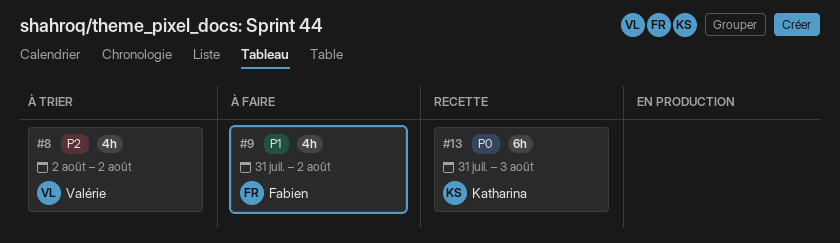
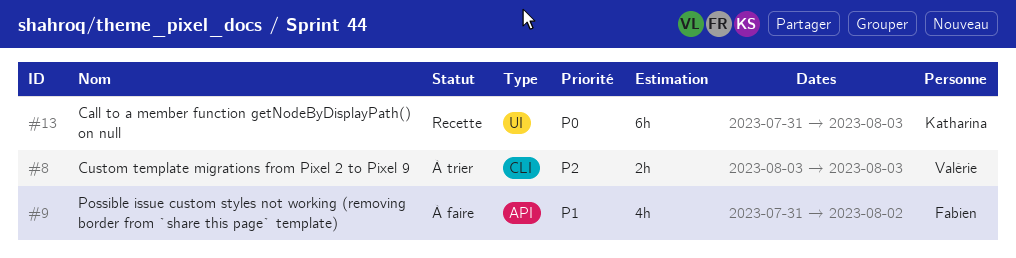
#8, estimate: 4h -> 2h
#8, start: Aug 2 -> Aug 3
#8, due: Aug 2 -> Aug 3

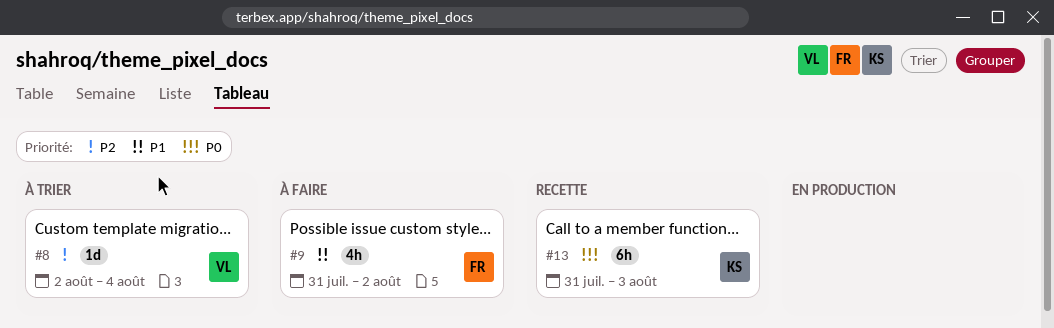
#8, estimate: 2h -> 1d
#8, start: Aug 3 -> Aug 2
#8, due: Aug 3 -> Aug 4

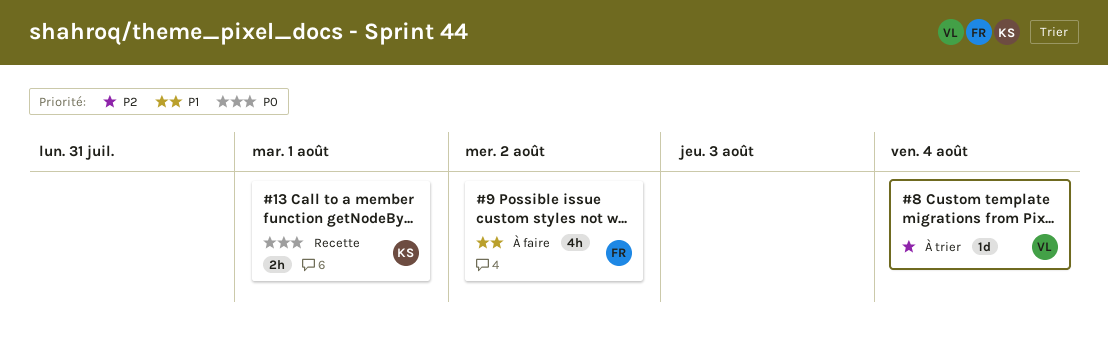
#13, estimate: 6h -> 2h
#13, due: Aug 3 -> Aug 1

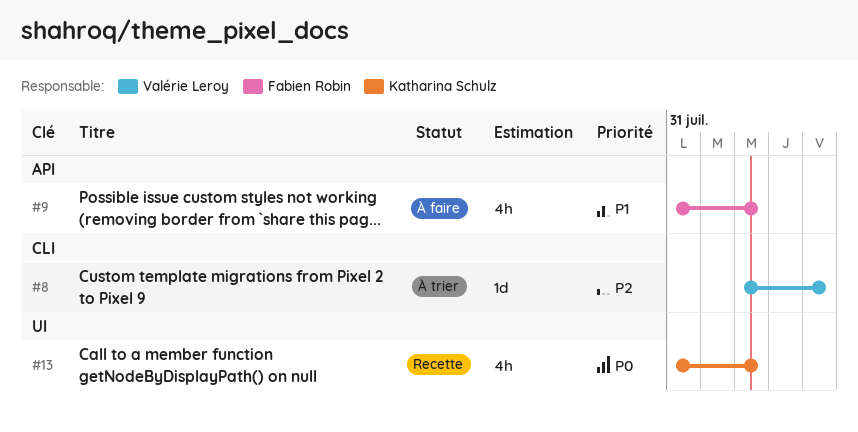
#13, estimate: 2h -> 4h
#13, due: Aug 1 -> Aug 2

